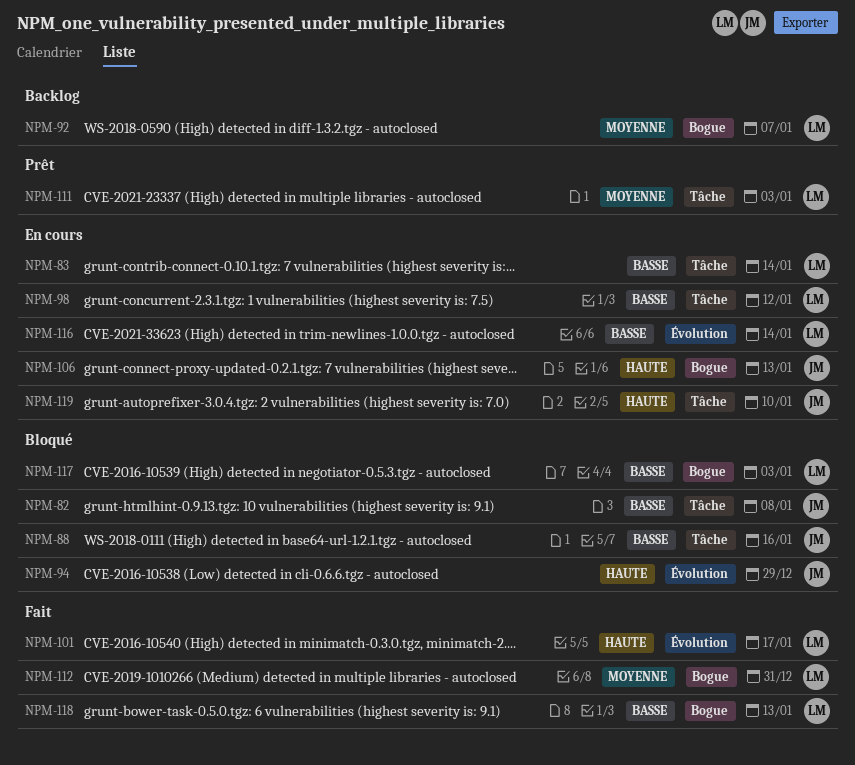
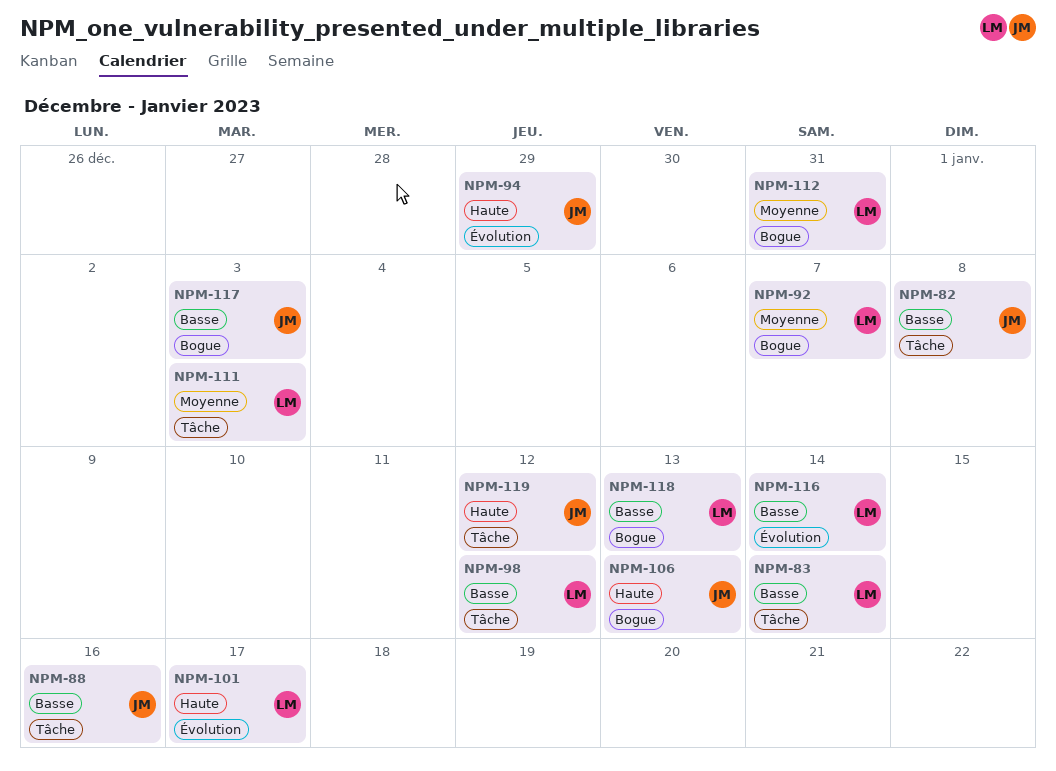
NPM-117, owner: LM -> JM
NPM-119, due: Jan 10 -> Jan 12

